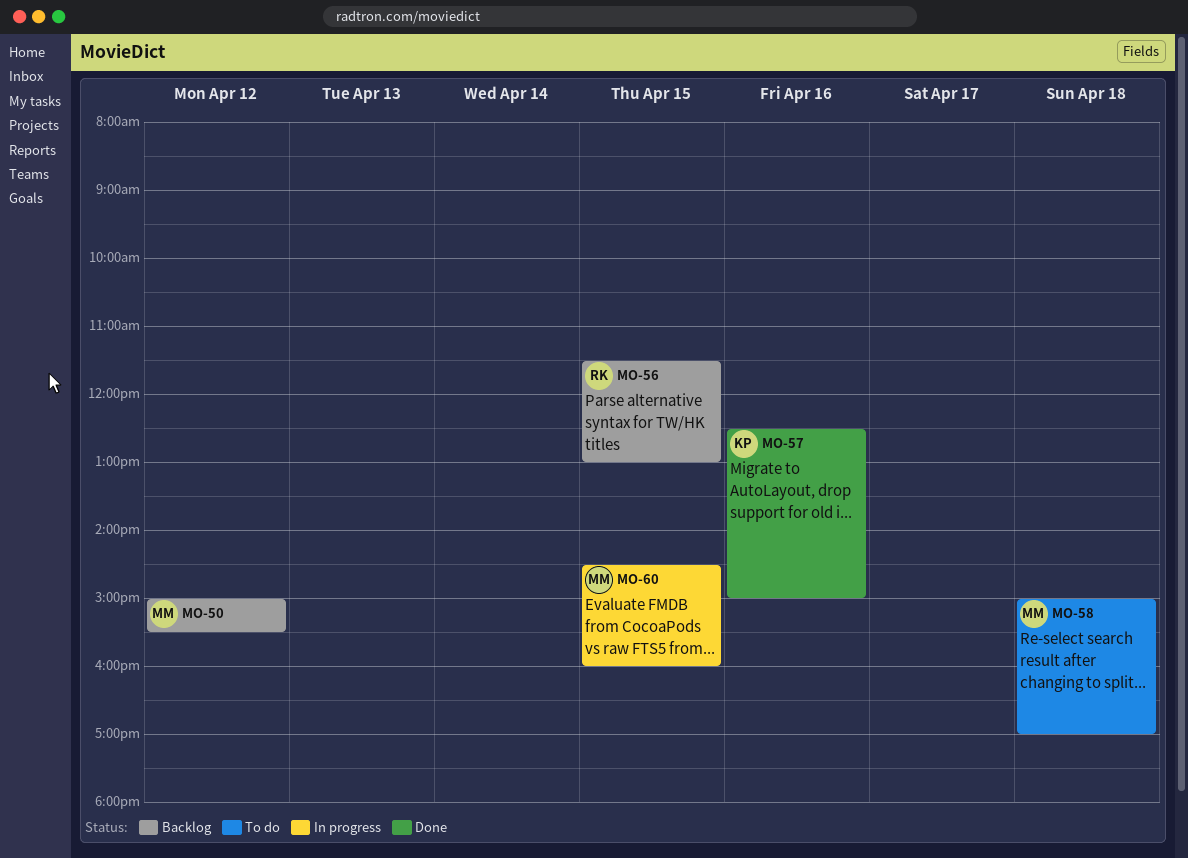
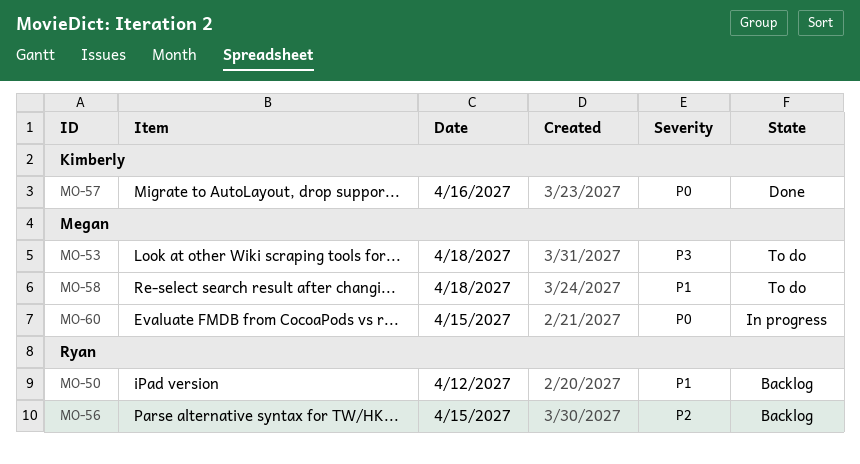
MO-50, owner: Megan -> Ryan
MO-53: none -> present

